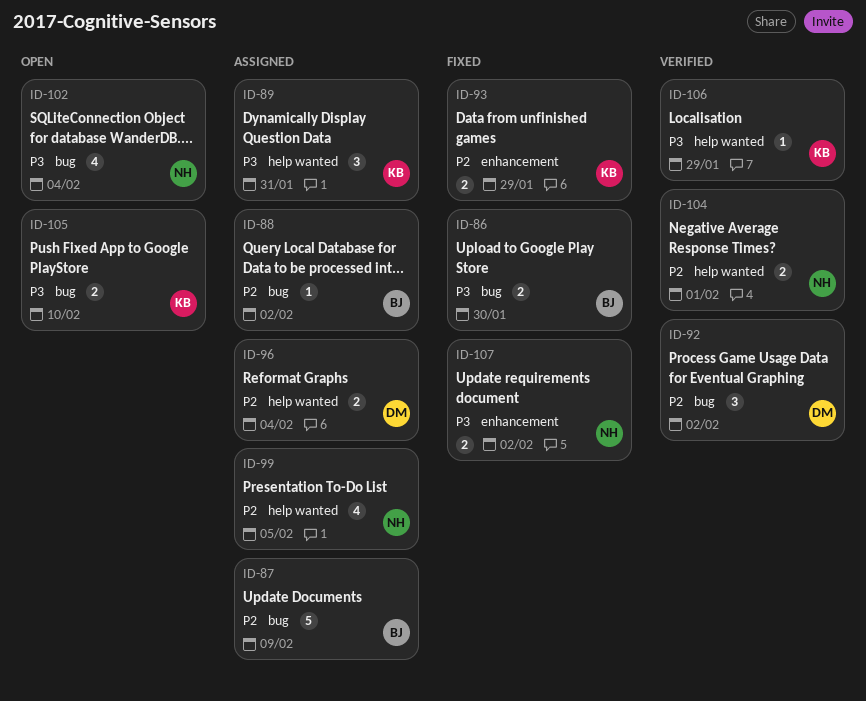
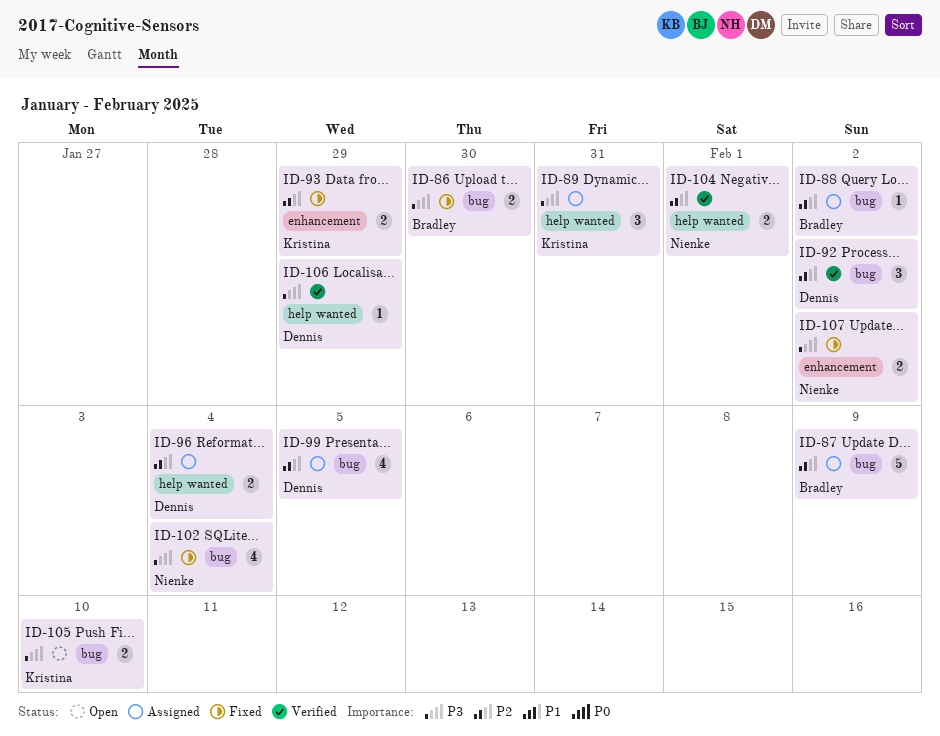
ID-99, owner: Nienke -> Dennis
ID-99, label: help wanted -> bug
ID-102, status: Open -> Fixed
ID-106, owner: Kristina -> Dennis

